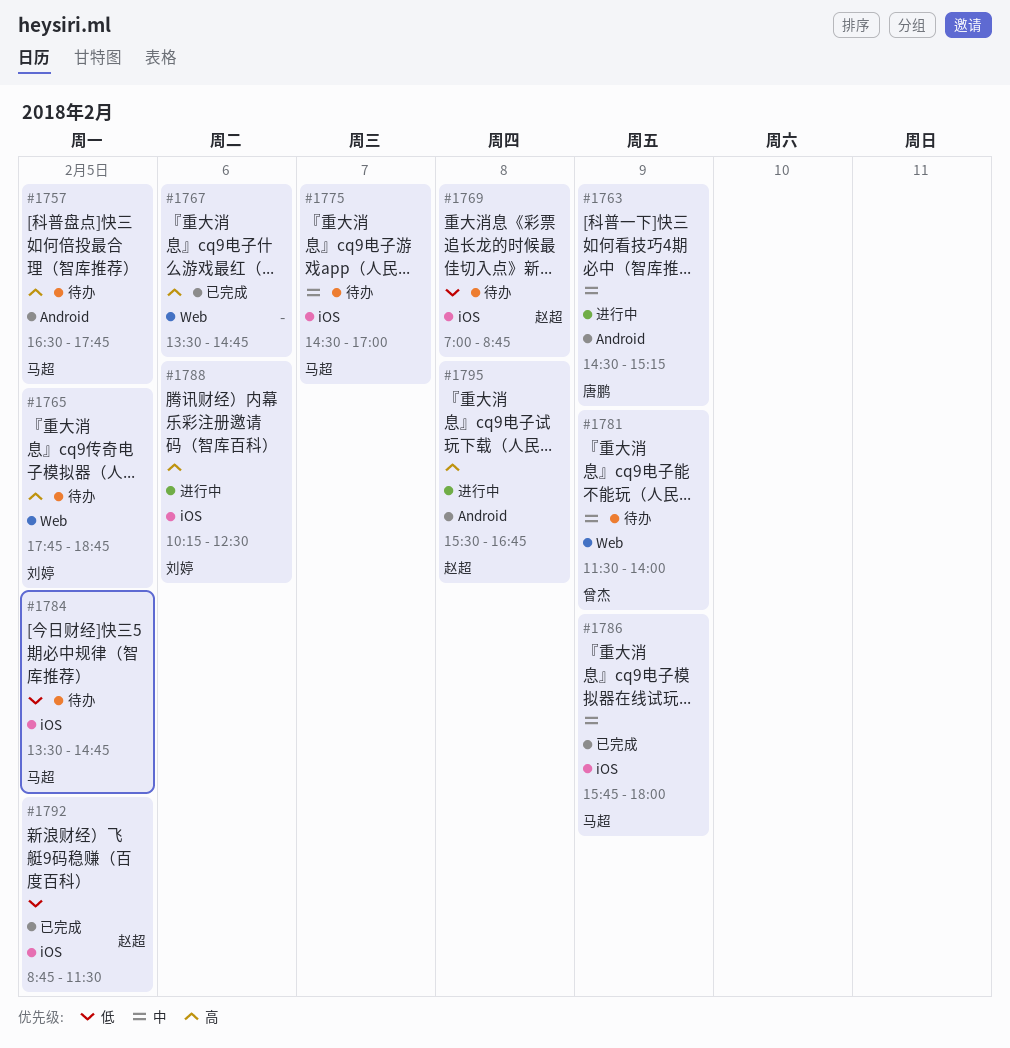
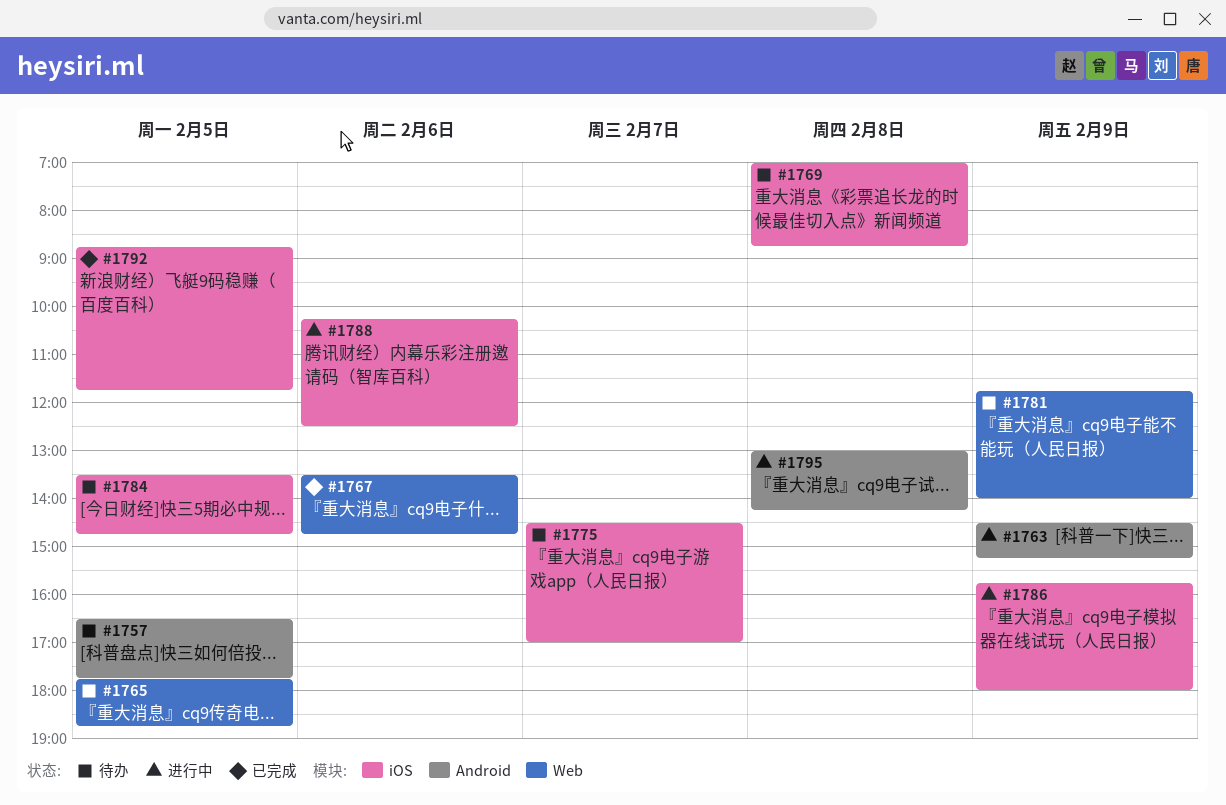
#1781, begins: 11:30 -> 11:45
#1786, status: 已完成 -> 进行中
#1792, ends: 11:30 -> 11:45
#1795, begins: 15:30 -> 13:00
#1795, ends: 16:45 -> 14:15

